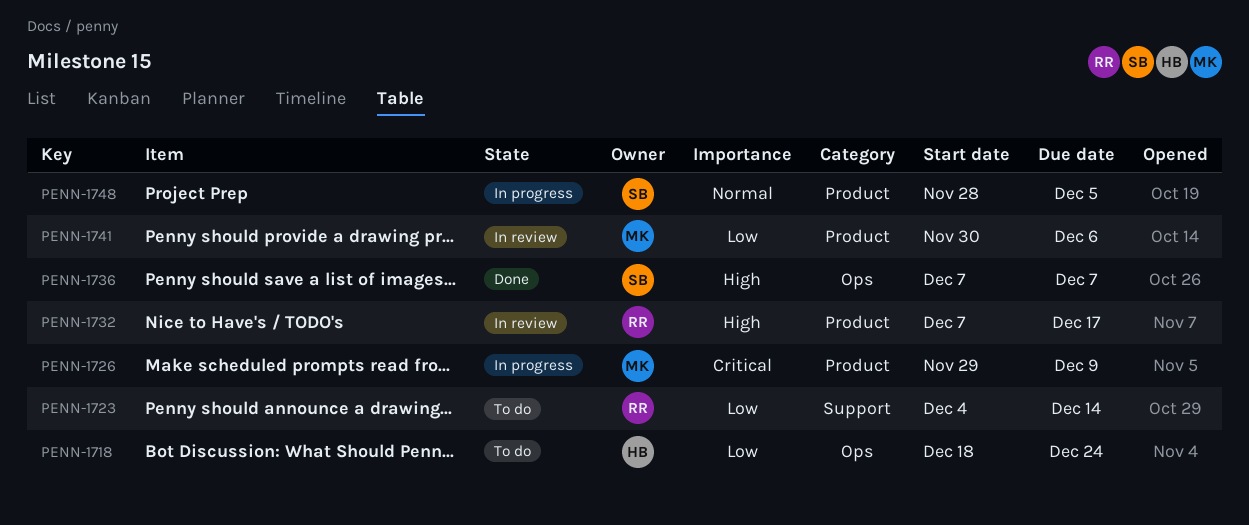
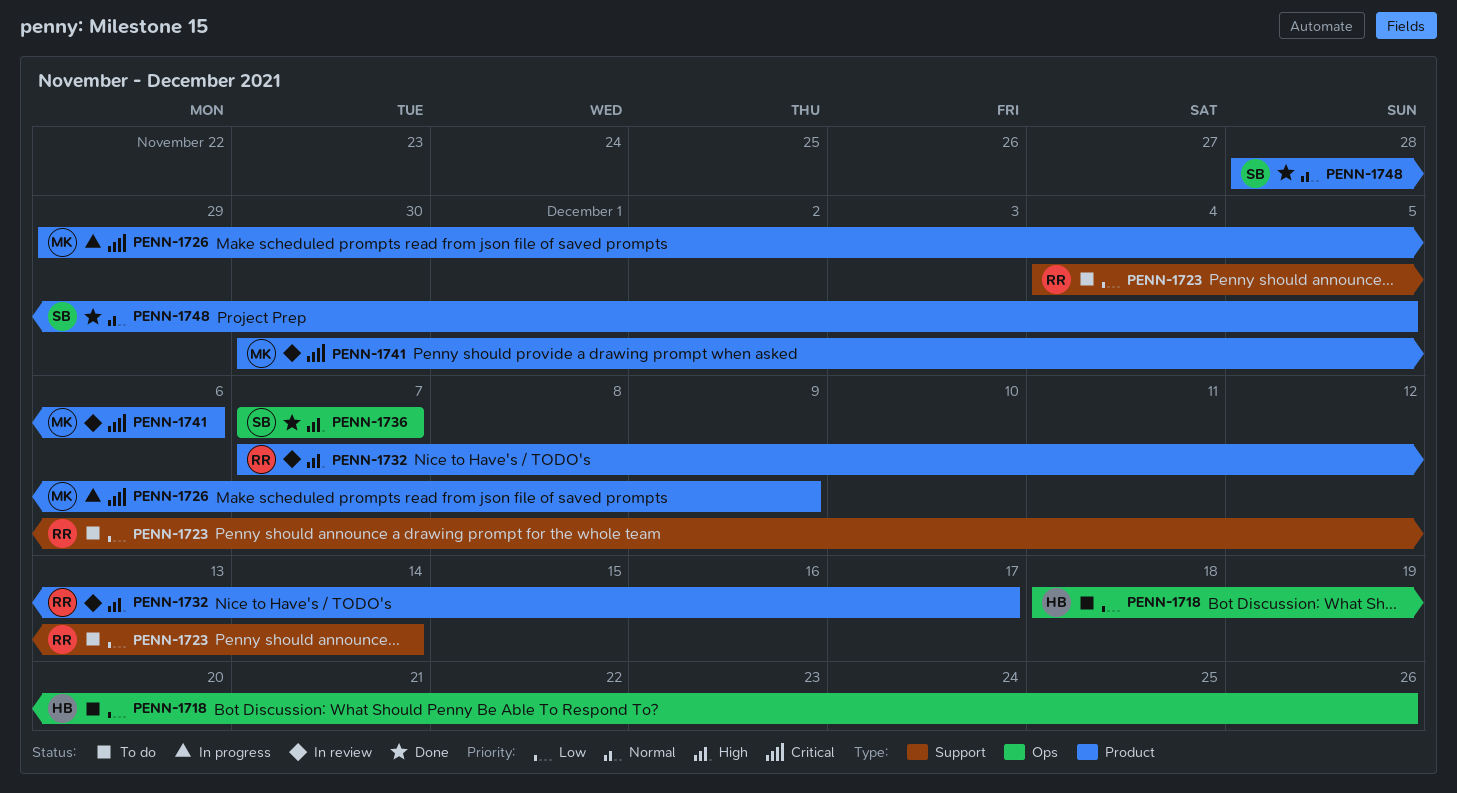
PENN-1718, due: Dec 24 -> Dec 26
PENN-1741, priority: Low -> Critical
PENN-1748, status: In progress -> Done

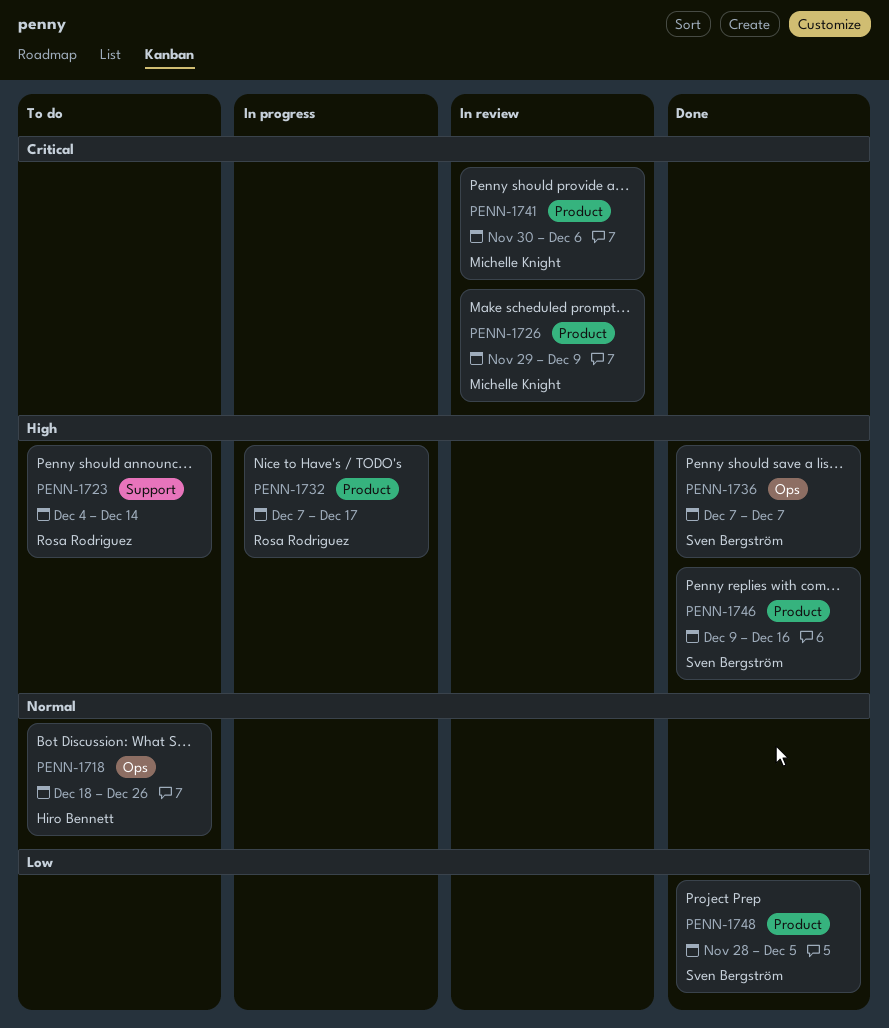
PENN-1718, priority: Low -> Normal
PENN-1723, priority: Low -> High
PENN-1726, status: In progress -> In review
PENN-1732, status: In review -> In progress
PENN-1746: none -> present
PENN-1748, priority: Normal -> Low

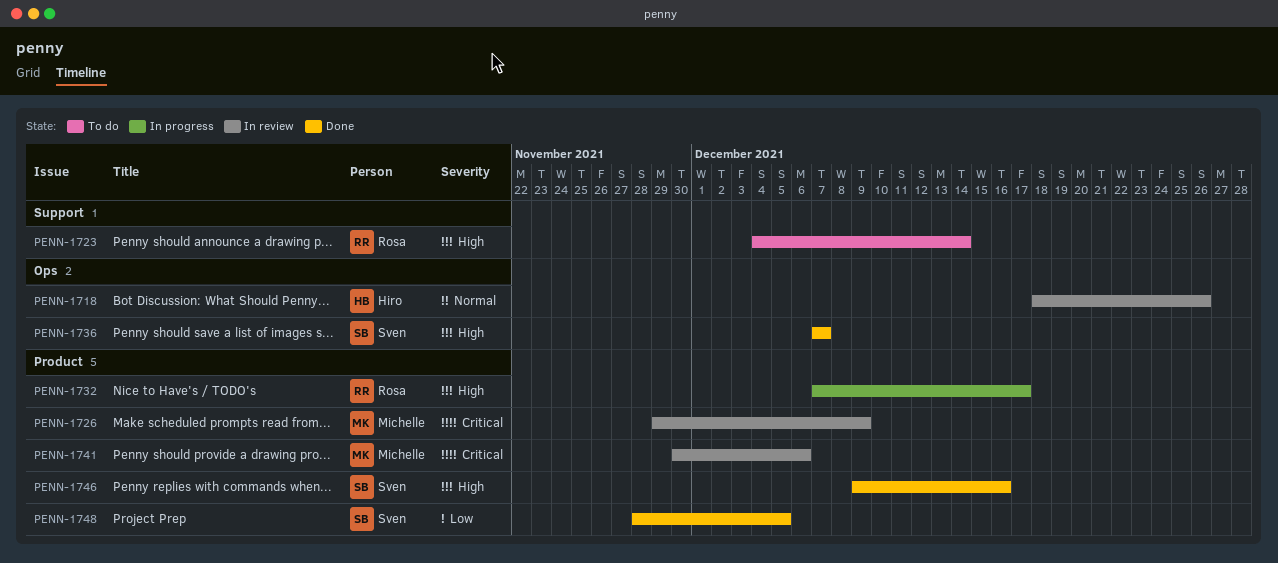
PENN-1718, status: To do -> In review

